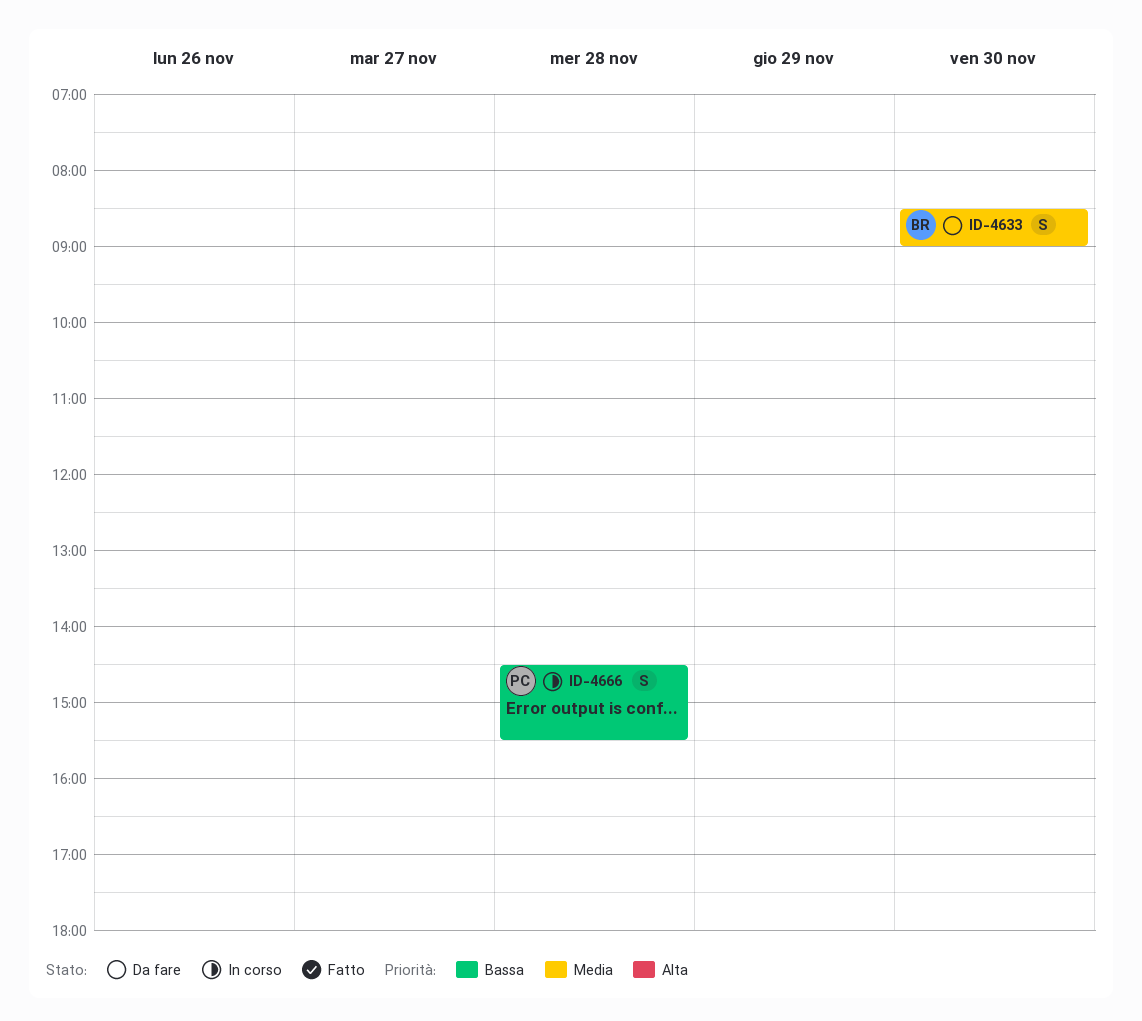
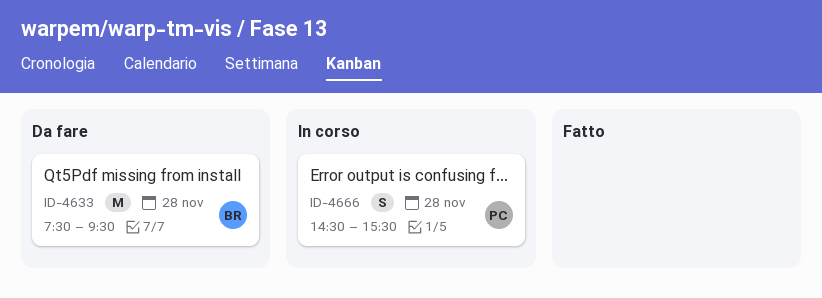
ID-4633, estimate: S -> M
ID-4633, day: Nov 30 -> Nov 28
ID-4633, begins: 08:30 -> 07:30
ID-4633, ends: 09:00 -> 09:30

